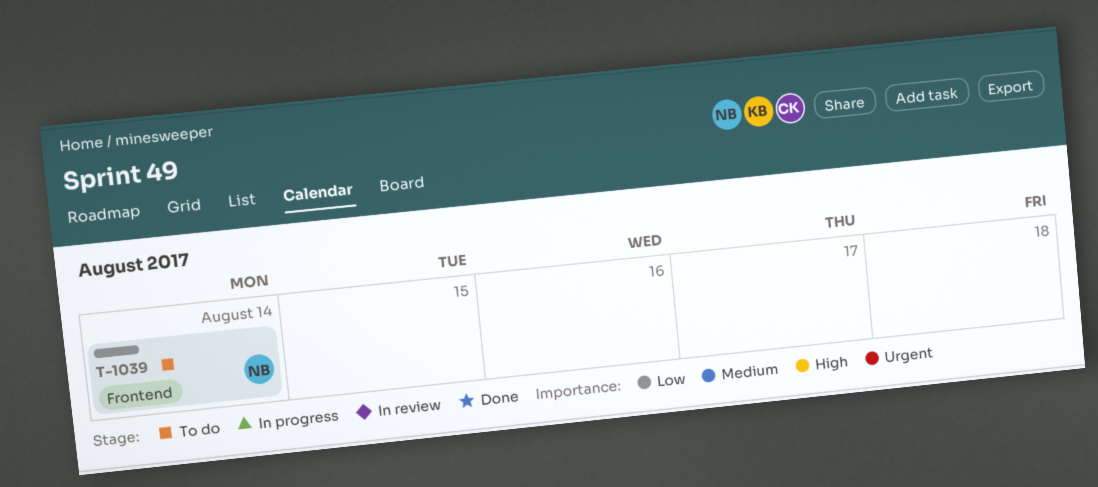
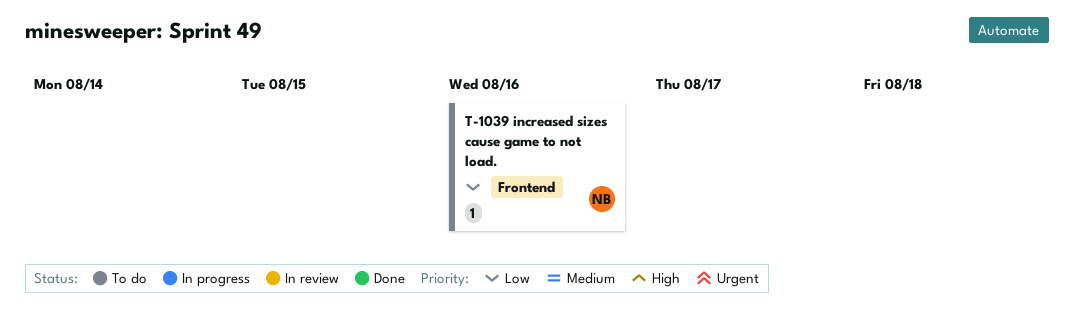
T-1039, due: Aug 14 -> Aug 16

